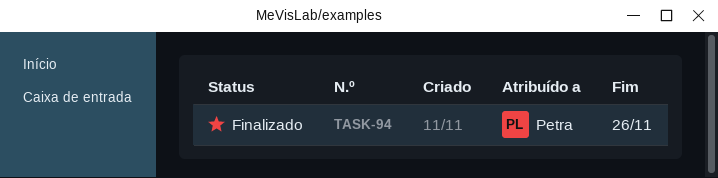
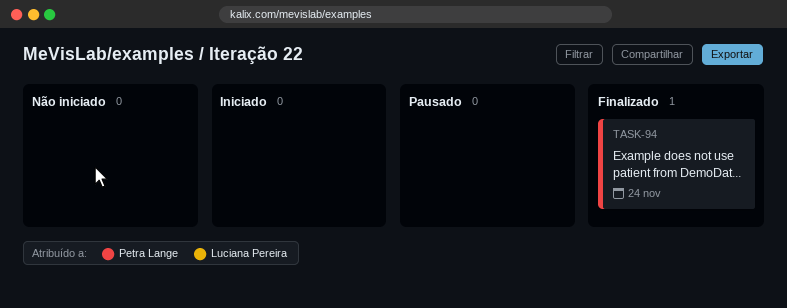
TASK-94, due: Nov 26 -> Nov 24

